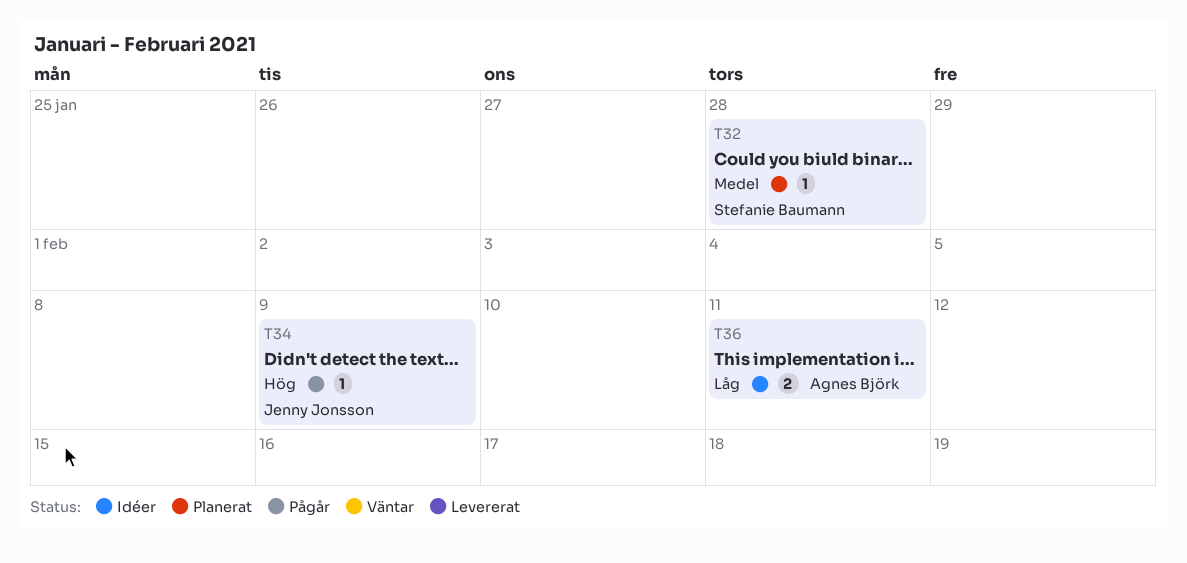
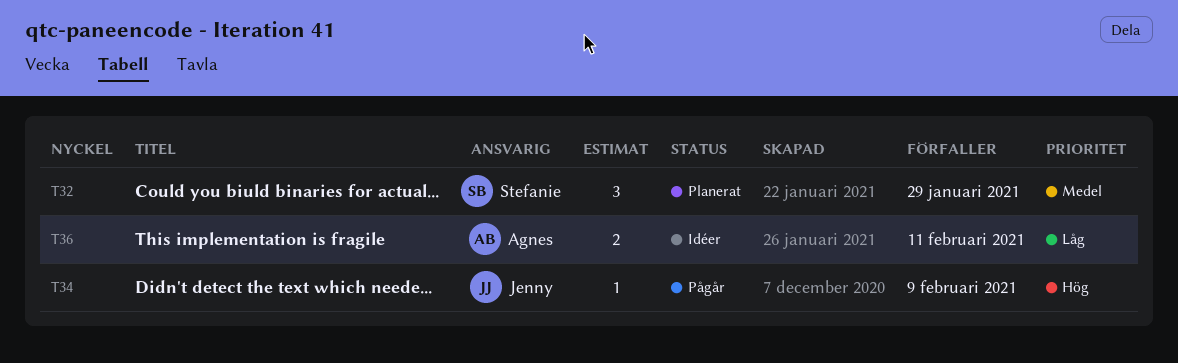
T32, estimate: 1 -> 3
T32, due: Jan 28 -> Jan 29

